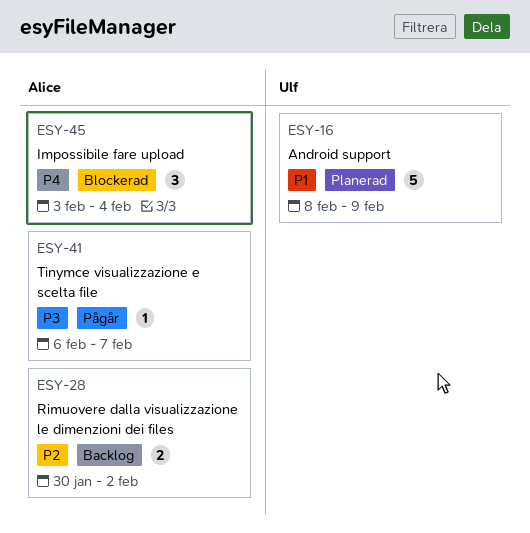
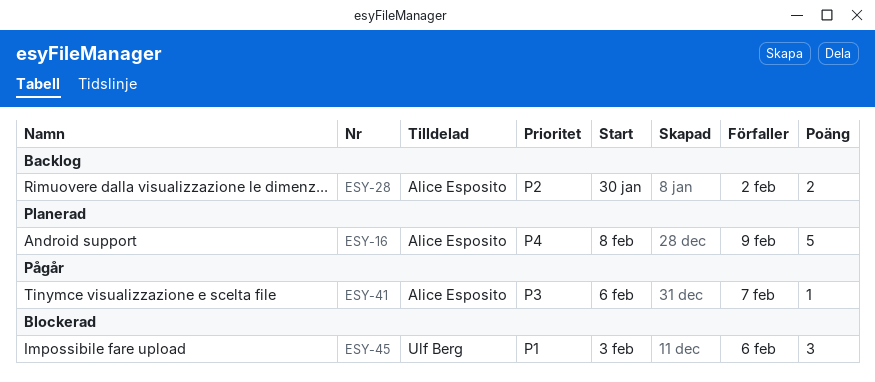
ESY-16, owner: Ulf Berg -> Alice Esposito
ESY-16, priority: P1 -> P4
ESY-45, owner: Alice Esposito -> Ulf Berg
ESY-45, priority: P4 -> P1
ESY-45, due: Feb 4 -> Feb 6

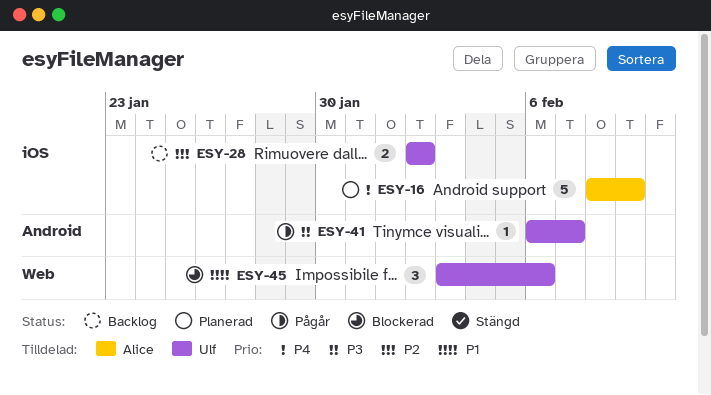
ESY-28, owner: Alice Esposito -> Ulf Berg
ESY-28, start: Jan 30 -> Feb 2
ESY-41, owner: Alice Esposito -> Ulf Berg

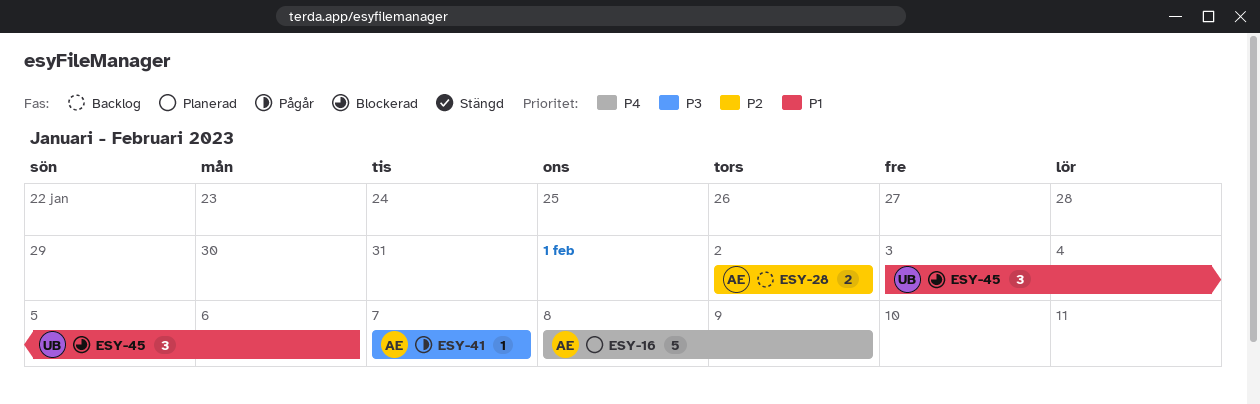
ESY-28, owner: Ulf -> Alice
ESY-41, owner: Ulf -> Alice
ESY-41, start: Feb 6 -> Feb 7

